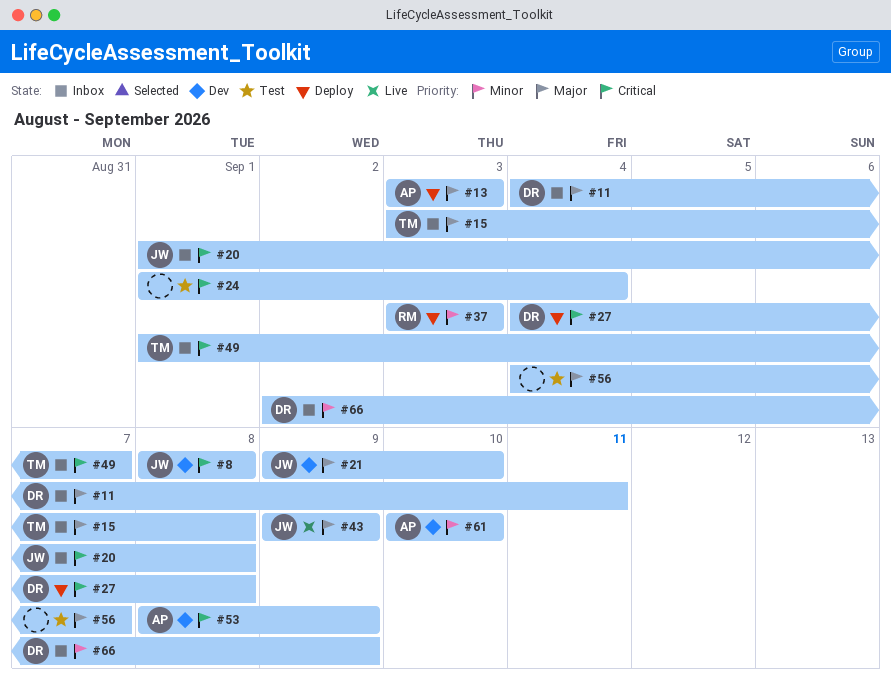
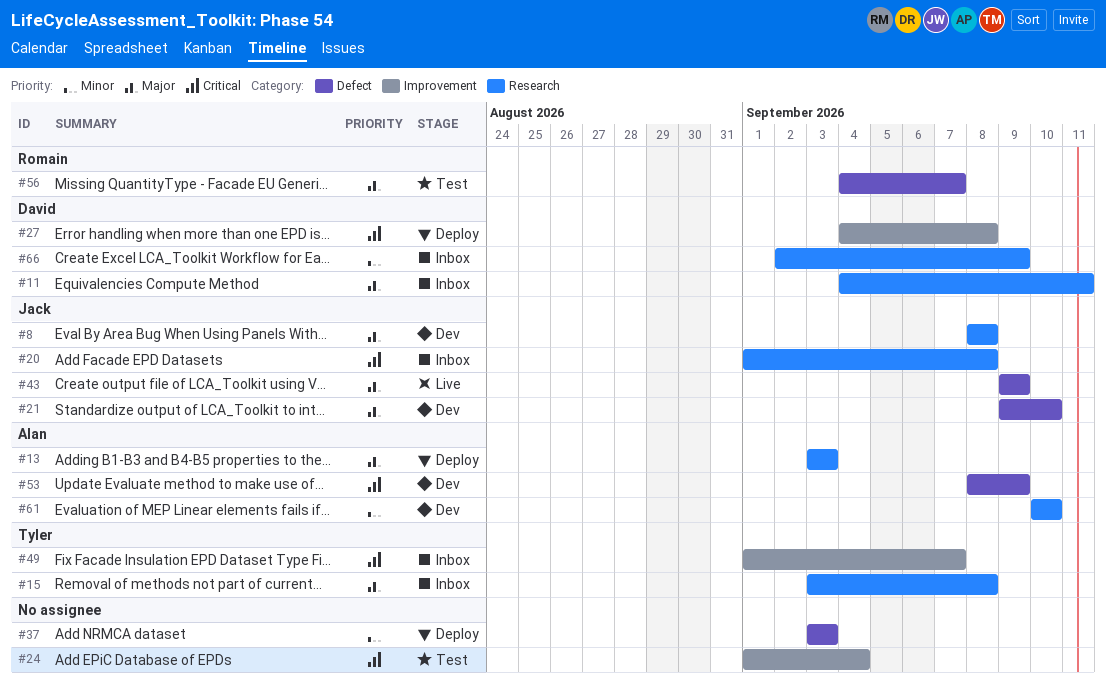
#8, priority: Critical -> Major
#37, owner: Romain -> none
#56, owner: none -> Romain

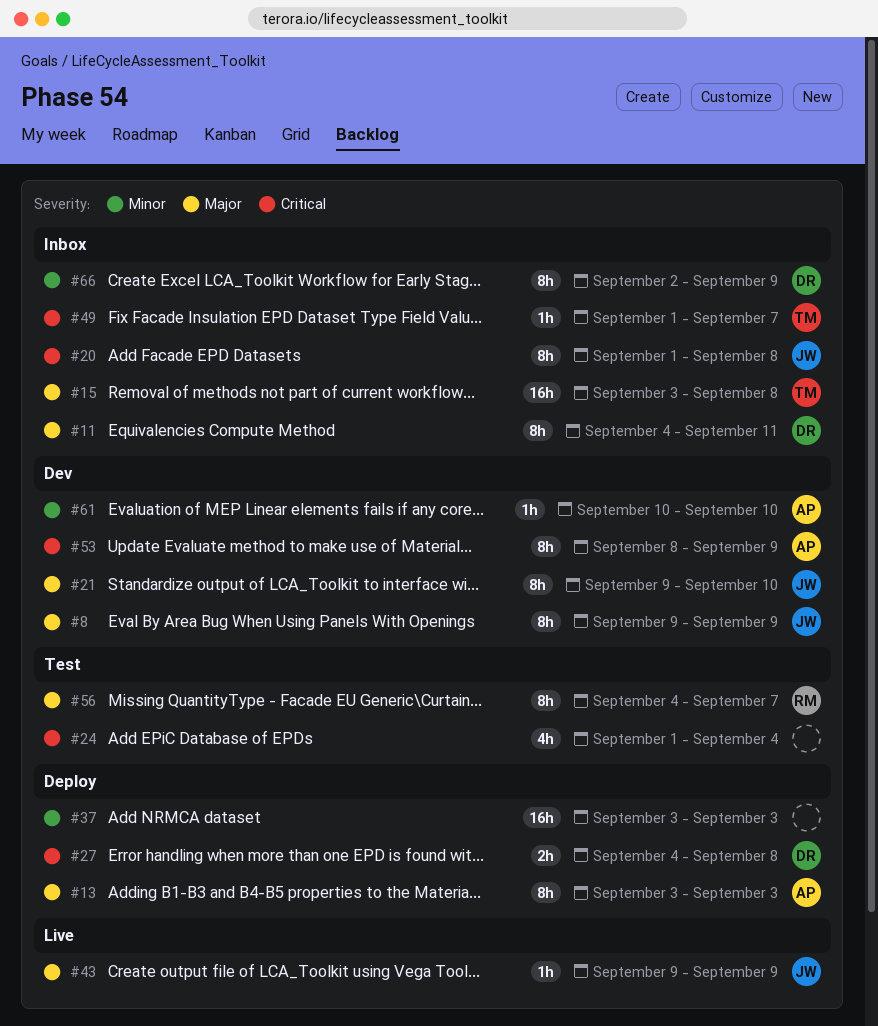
#8, start: Sep 8 -> Sep 9
#8, due: Sep 8 -> Sep 9

